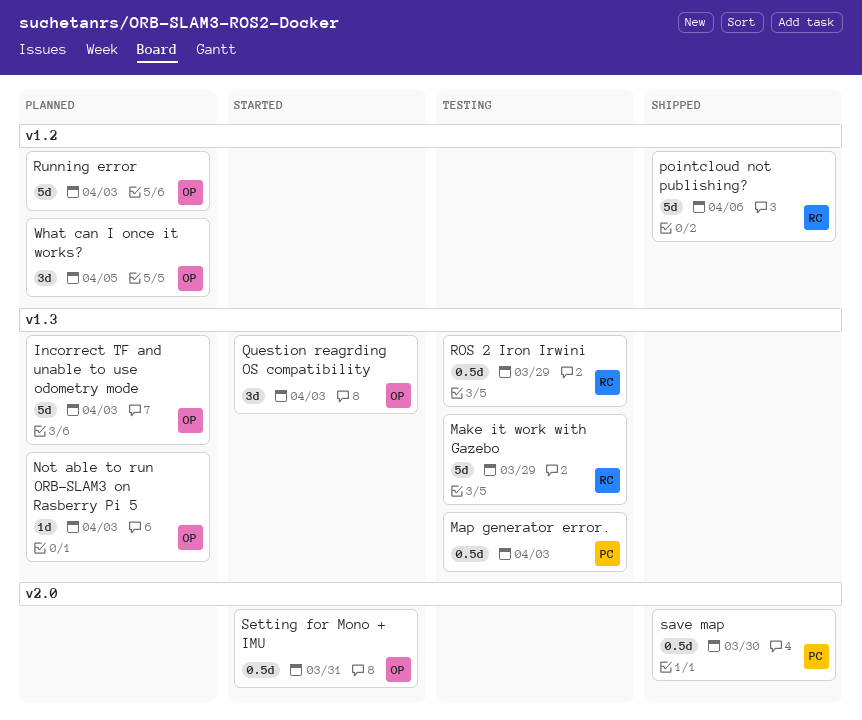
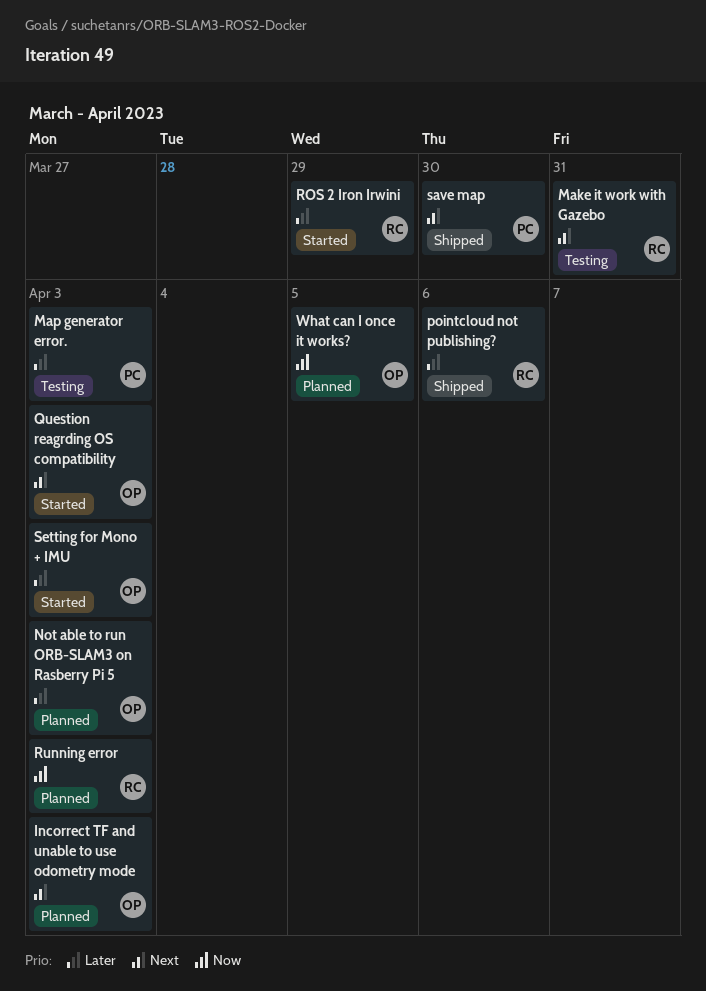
Make it work with Gazebo, due: Mar 29 -> Mar 31
ROS 2 Iron Irwini, status: Testing -> Started
Running error, owner: OP -> RC
Setting for Mono + IMU, due: Mar 31 -> Apr 3

